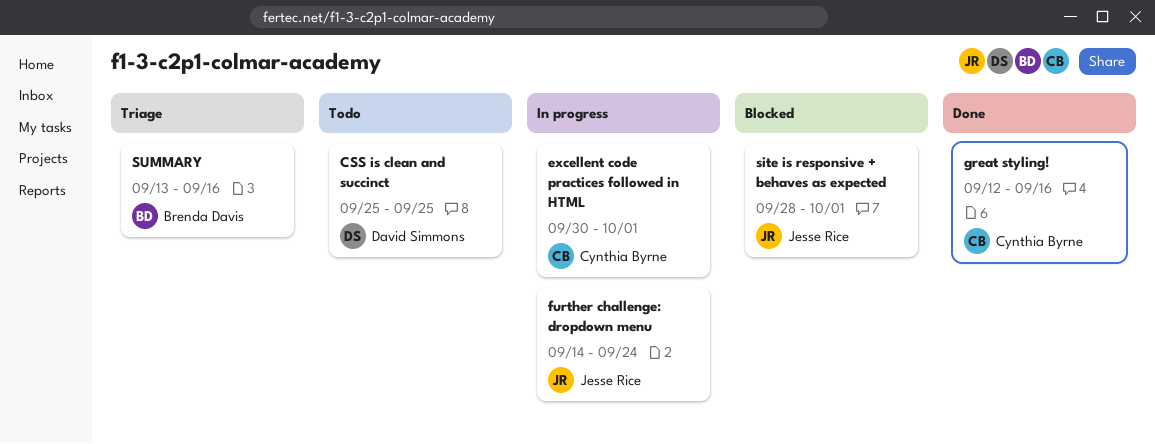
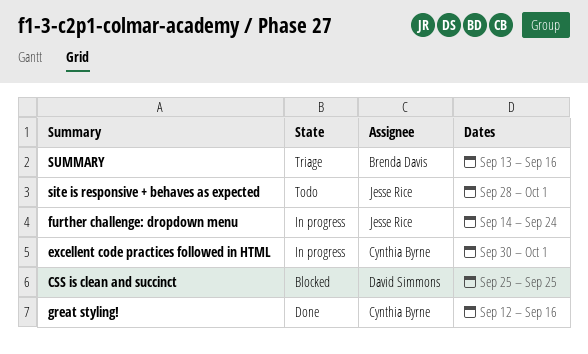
CSS is clean and succinct, status: Todo -> Blocked
site is responsive + behaves as expected, status: Blocked -> Todo

